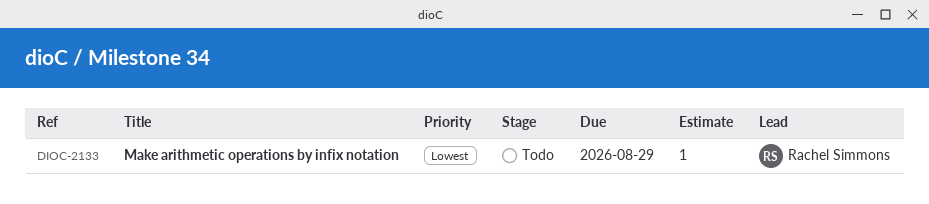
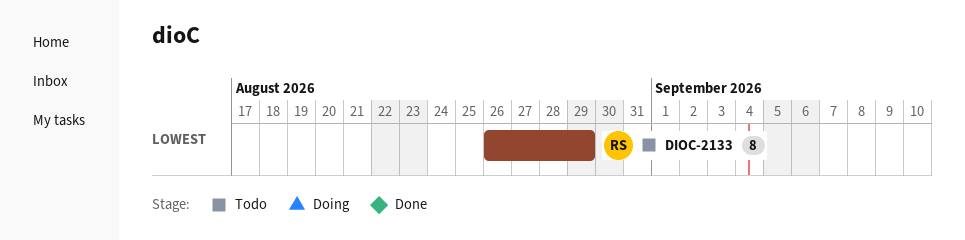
DIOC-2133, estimate: 1 -> 8

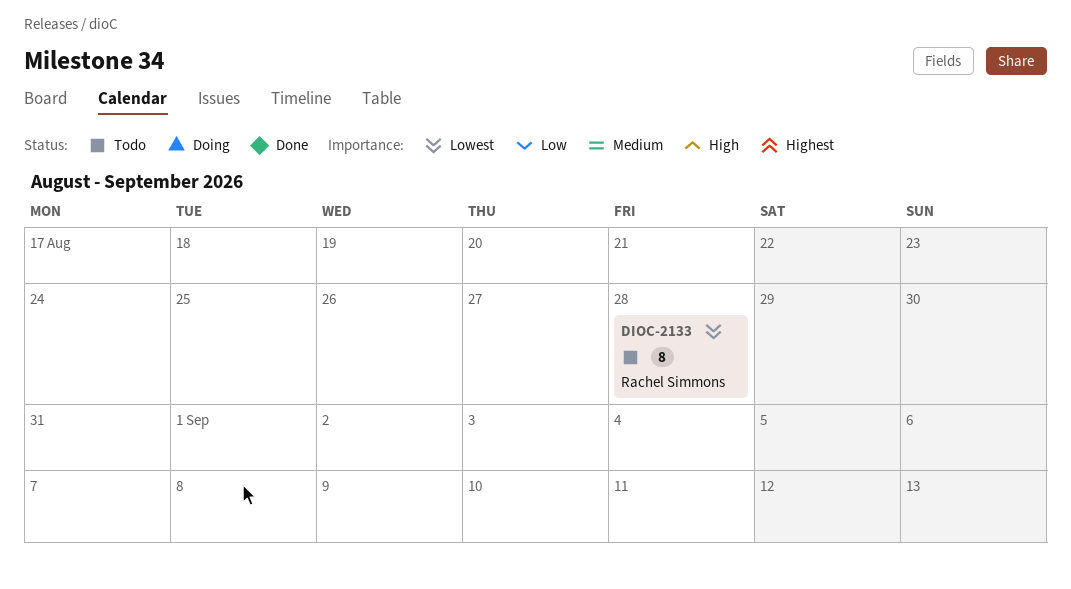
DIOC-2133, due: Aug 29 -> Aug 28

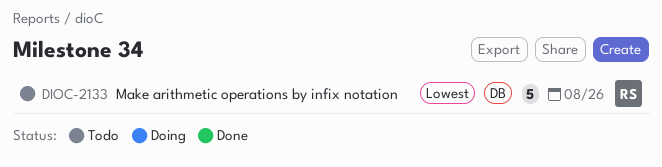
DIOC-2133, estimate: 8 -> 5
DIOC-2133, due: Aug 28 -> Aug 26

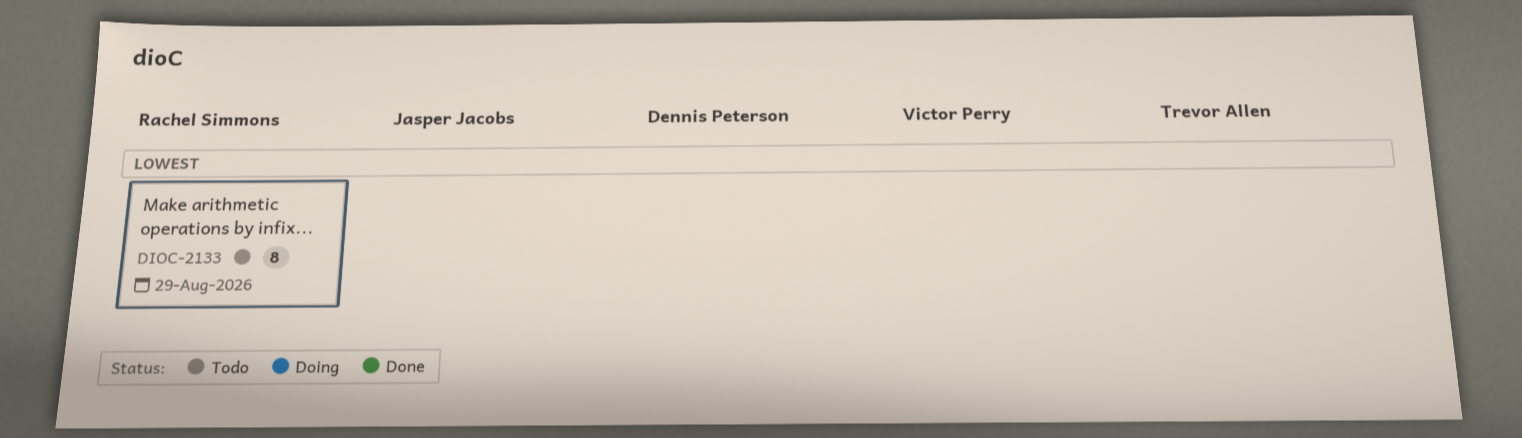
DIOC-2133, estimate: 5 -> 8
DIOC-2133, due: Aug 26 -> Aug 29

